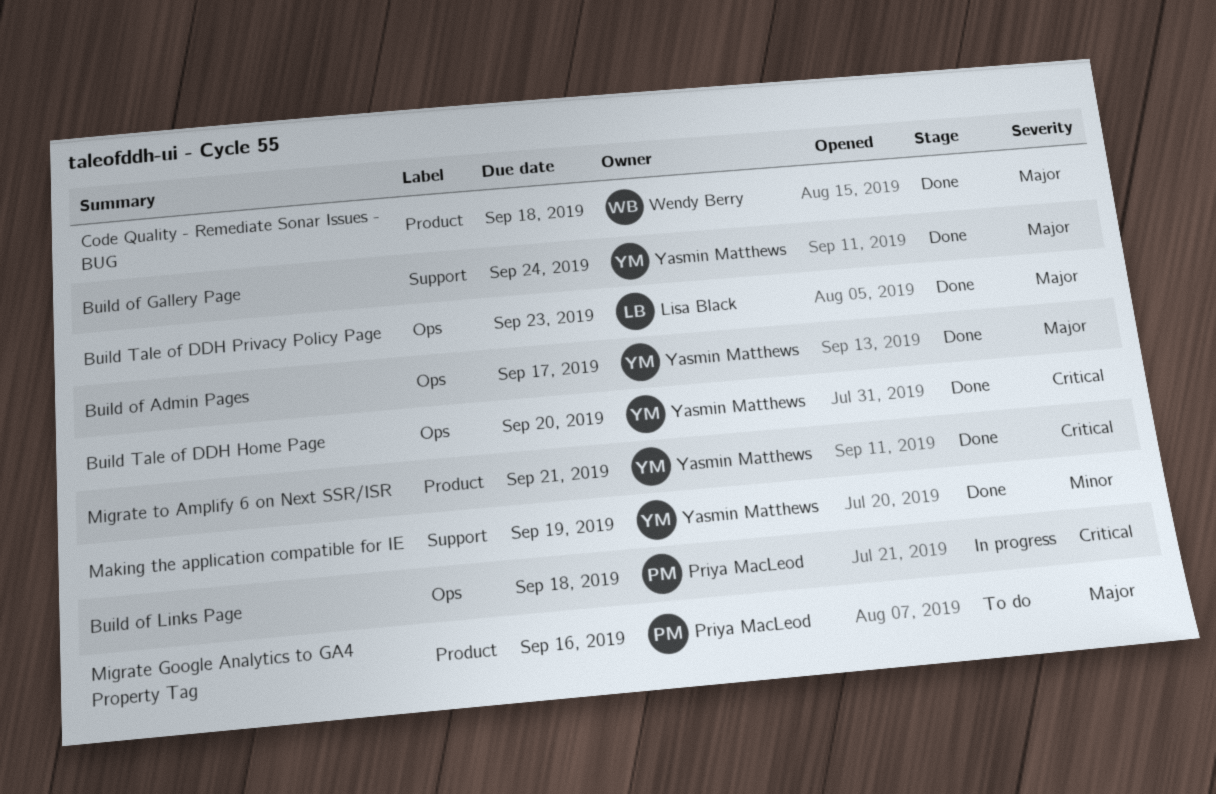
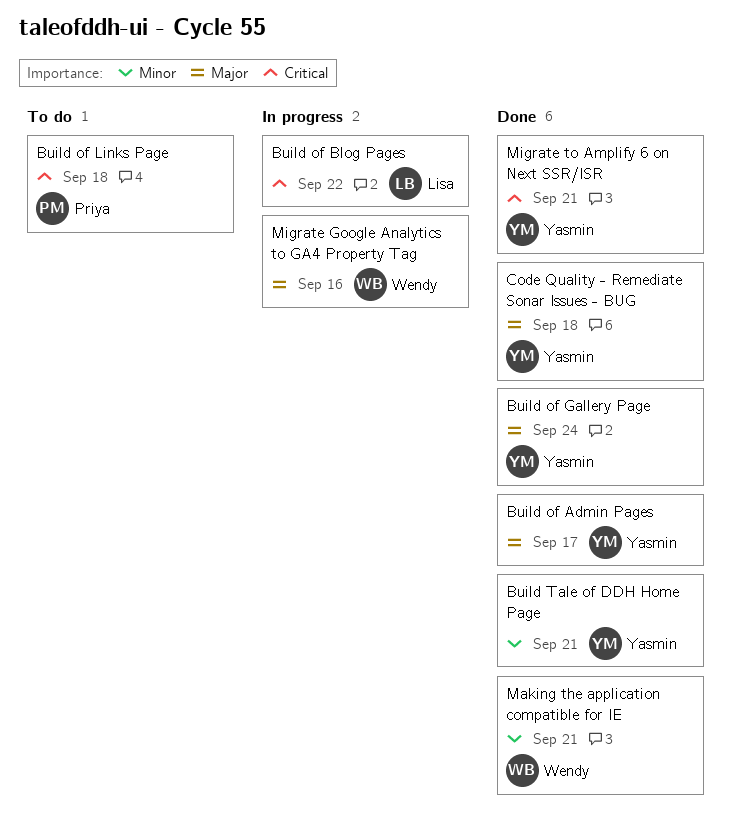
Build of Blog Pages: none -> present
Build of Links Page, status: In progress -> To do
Build Tale of DDH Home Page, priority: Critical -> Minor
Build Tale of DDH Home Page, due: Sep 20 -> Sep 21
Build Tale of DDH Privacy Policy Page: present -> none
Code Quality - Remediate Sonar Issues - BUG, owner: Wendy Berry -> Yasmin Matthews
Making the application compatible for IE, owner: Yasmin Matthews -> Wendy Berry
Making the application compatible for IE, due: Sep 19 -> Sep 21
Migrate Google Analytics to GA4 Property Tag, status: To do -> In progress
Migrate Google Analytics to GA4 Property Tag, owner: Priya MacLeod -> Wendy Berry

